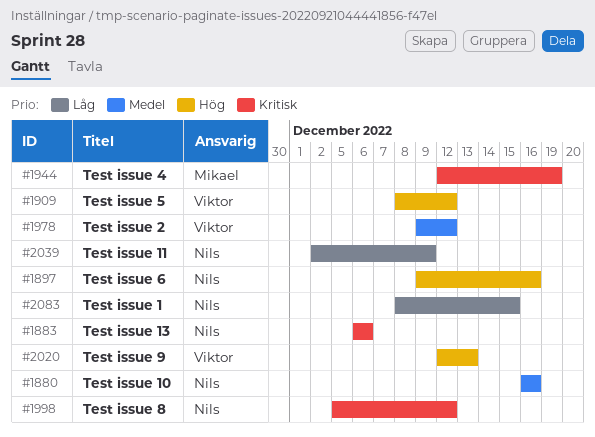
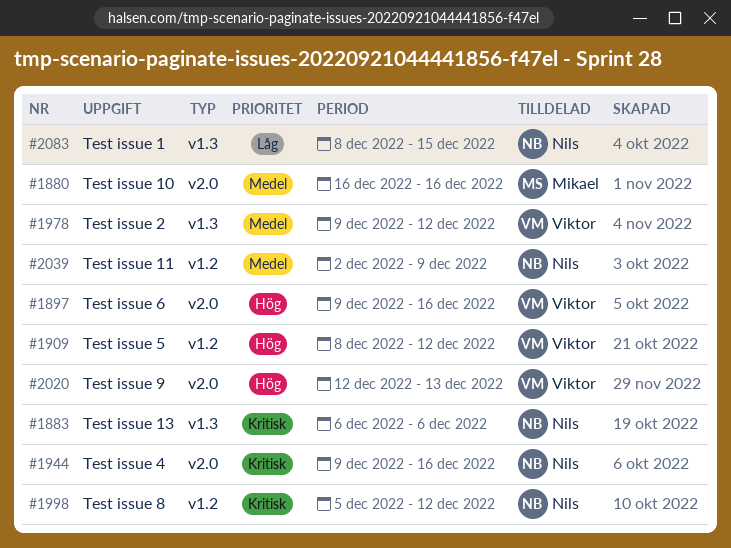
#1880, owner: Nils -> Mikael
#1897, owner: Nils -> Viktor
#1944, owner: Mikael -> Nils
#1944, start: Dec 12 -> Dec 9
#1944, due: Dec 19 -> Dec 16
#2039, priority: Låg -> Medel

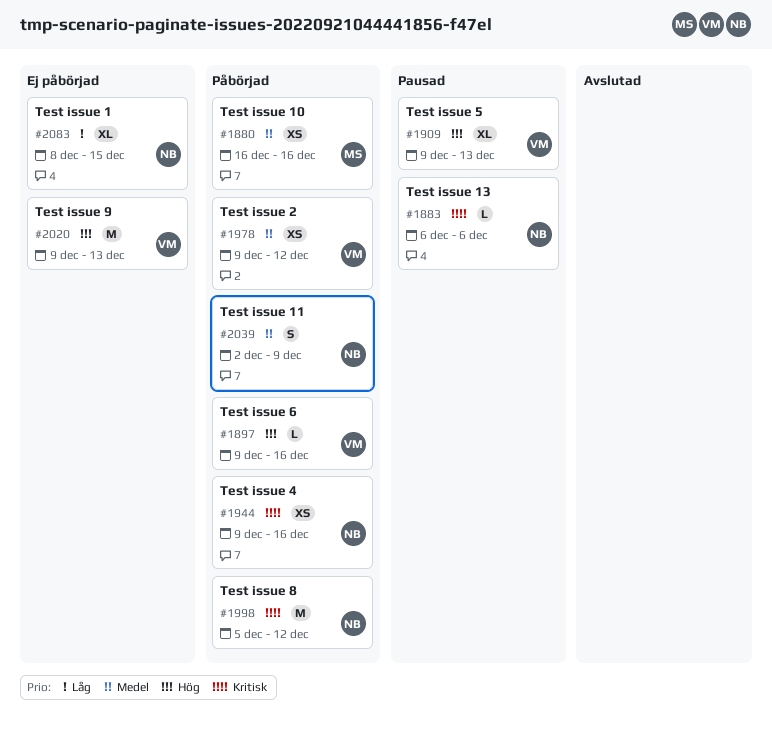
#1909, start: Dec 8 -> Dec 9
#1909, due: Dec 12 -> Dec 13
#2020, start: Dec 12 -> Dec 9

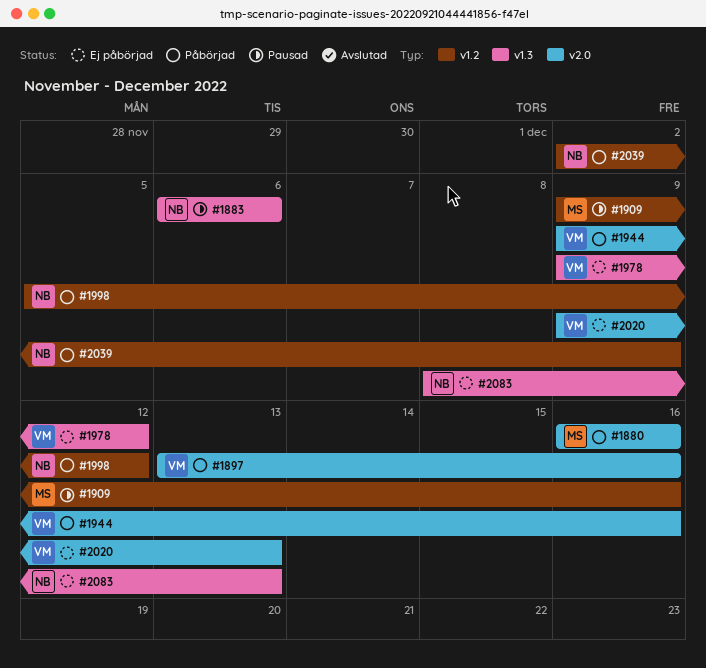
#1897, start: Dec 9 -> Dec 13
#1909, owner: VM -> MS
#1909, due: Dec 13 -> Dec 16
#1944, owner: NB -> VM
#1978, status: Påbörjad -> Ej påbörjad
#2083, due: Dec 15 -> Dec 13

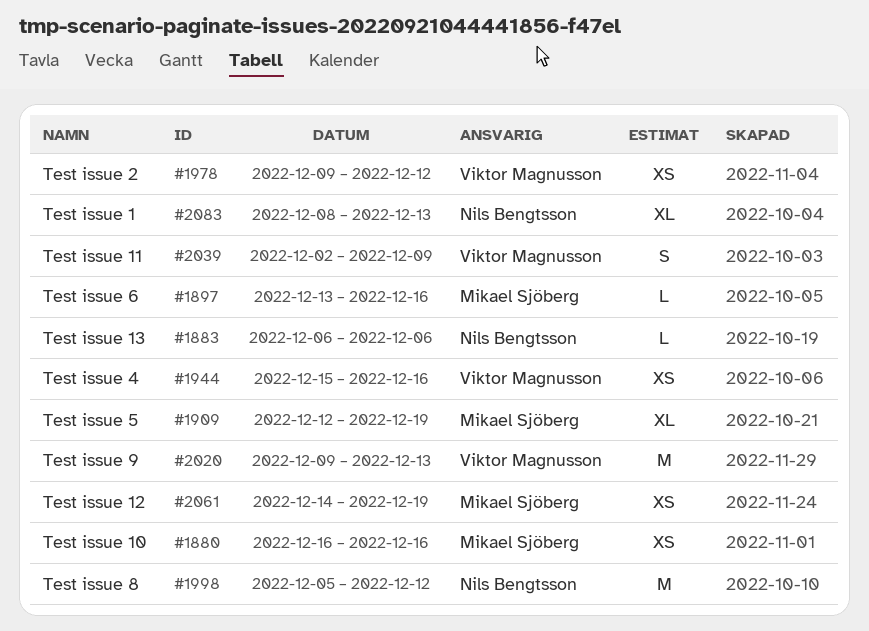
#1897, owner: Viktor Magnusson -> Mikael Sjöberg
#1909, start: Dec 9 -> Dec 12
#1909, due: Dec 16 -> Dec 19
#1944, start: Dec 9 -> Dec 15
#2039, owner: Nils Bengtsson -> Viktor Magnusson
#2061: none -> present

